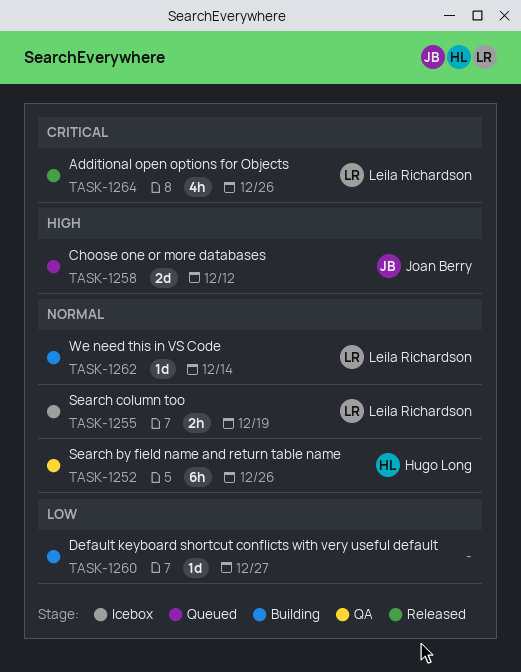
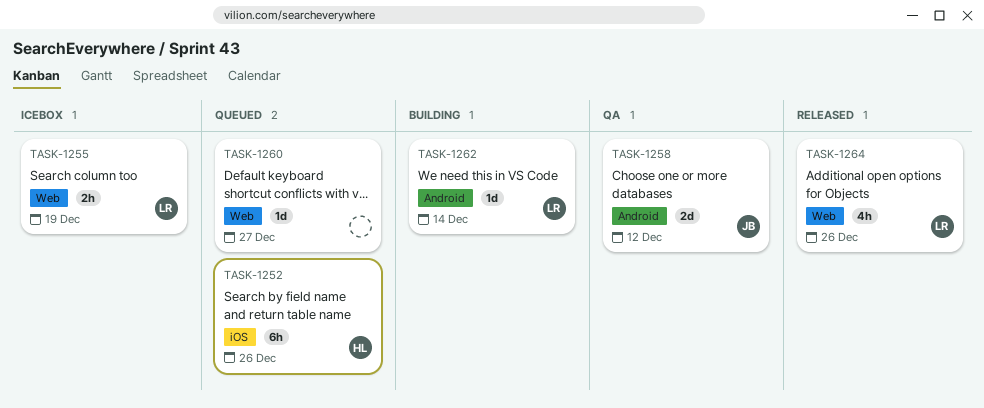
TASK-1252, status: QA -> Queued
TASK-1258, status: Queued -> QA
TASK-1260, status: Building -> Queued

